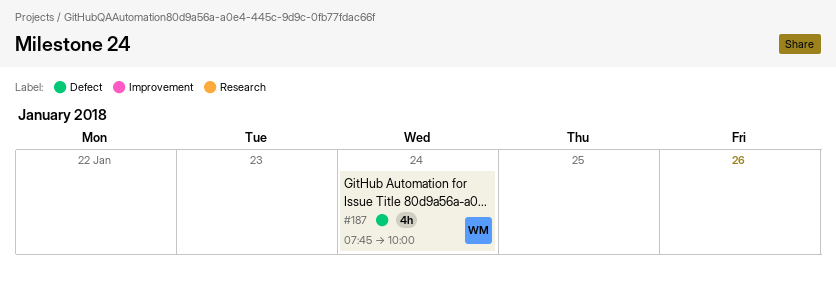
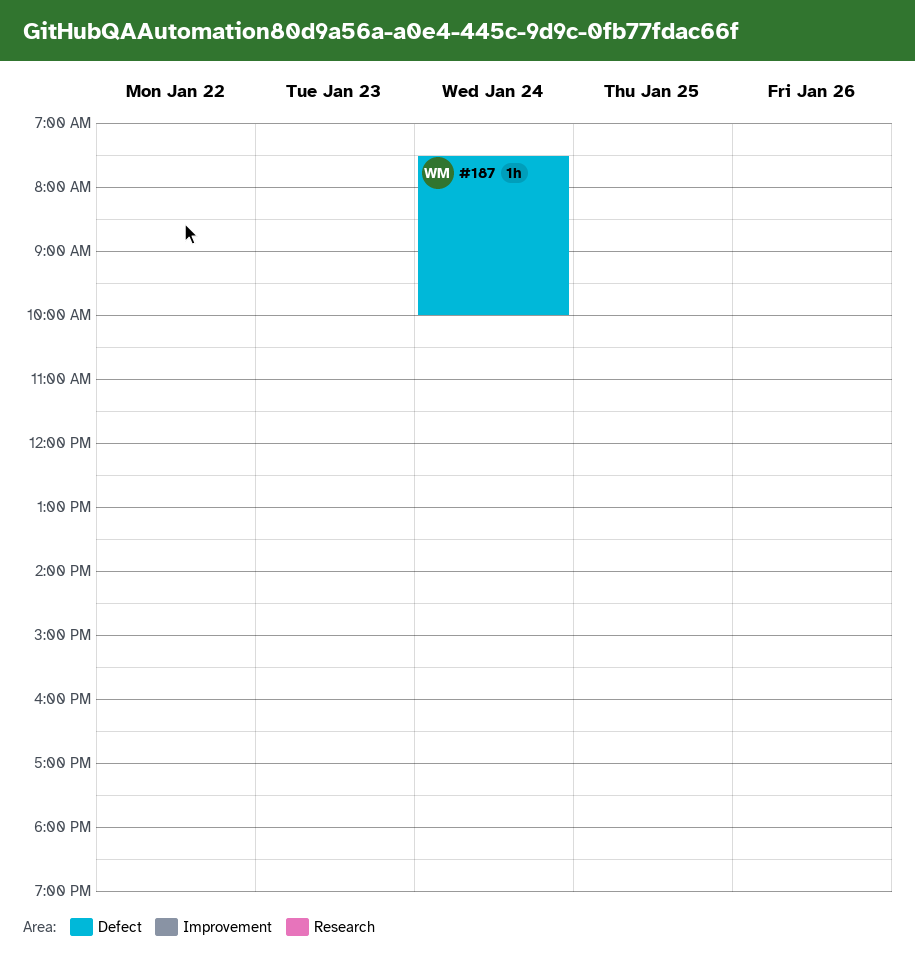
#187, estimate: 4h -> 1h
#187, begins: 07:45 -> 07:30

